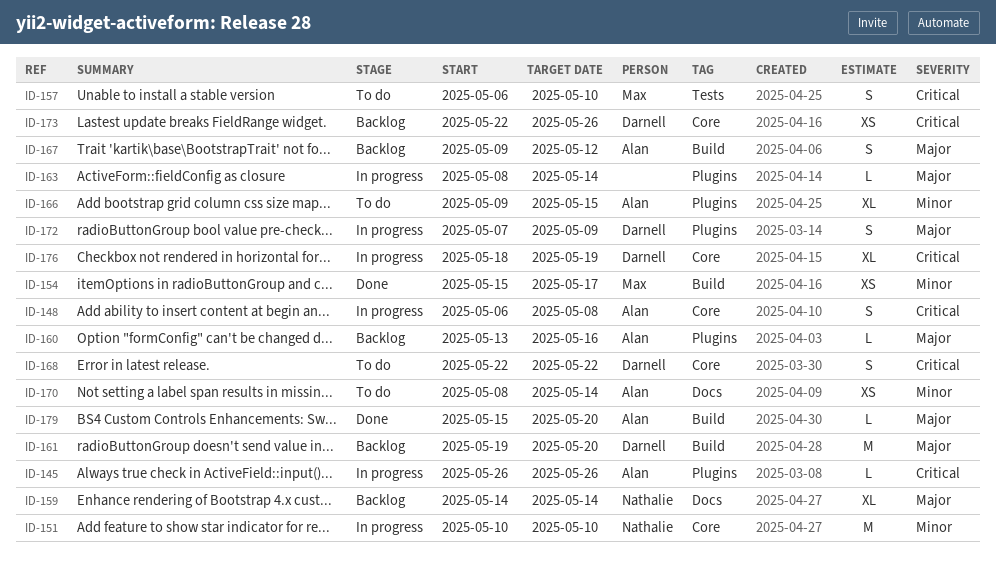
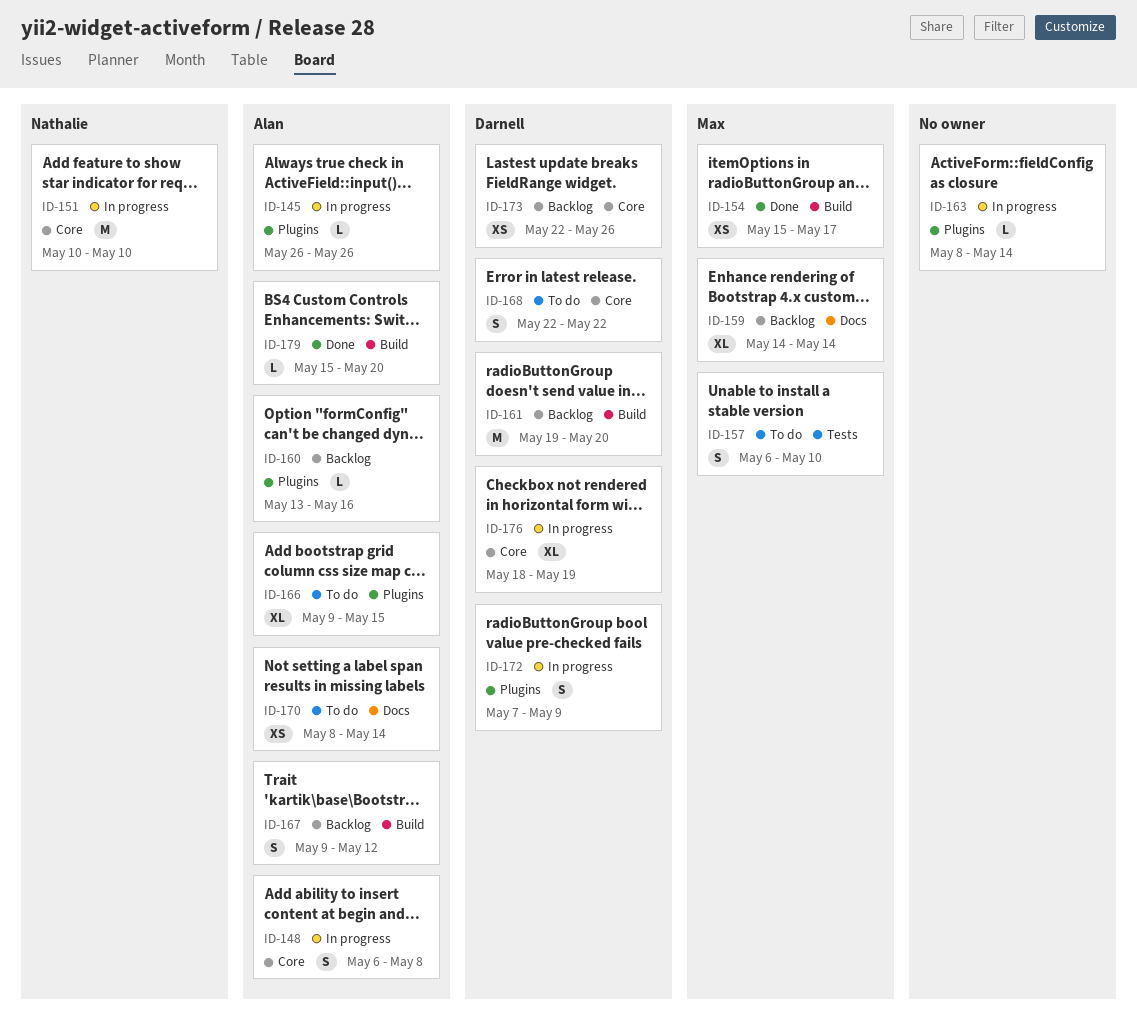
ID-159, owner: Nathalie -> Max

